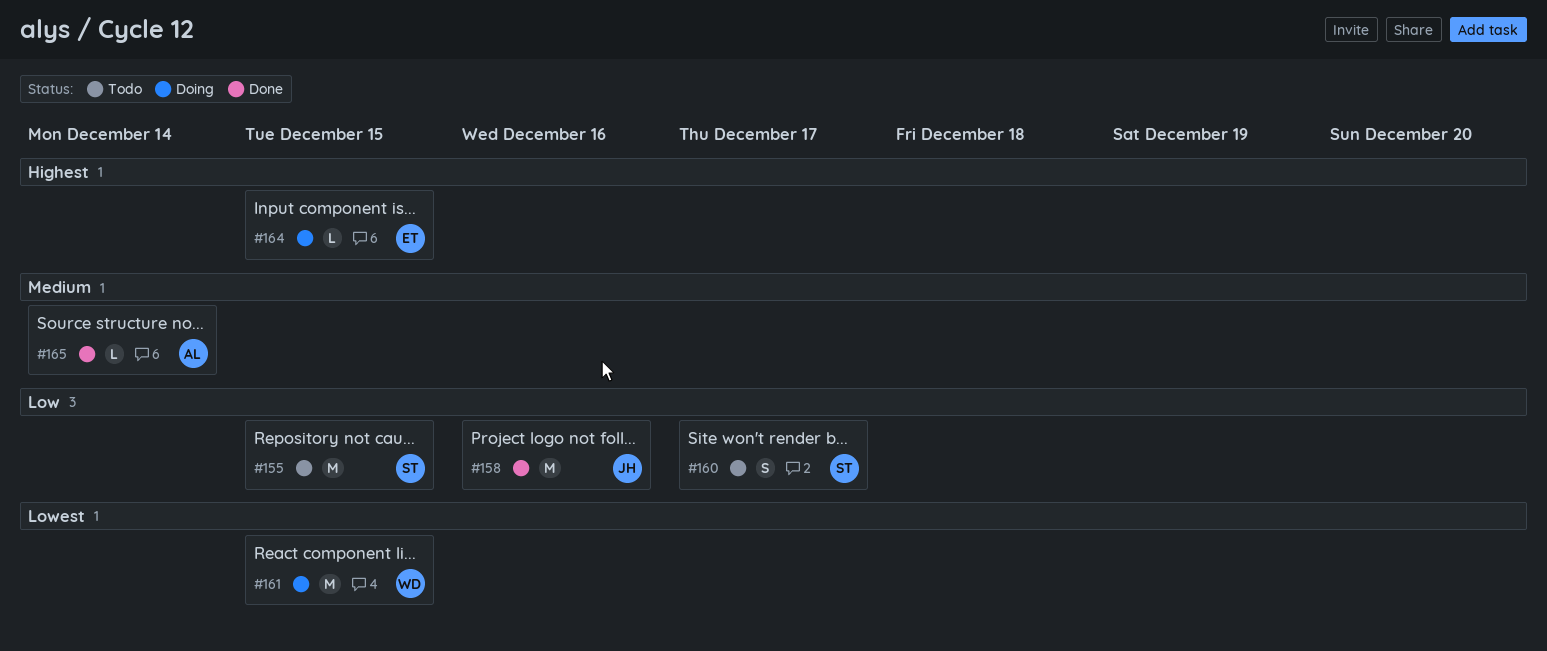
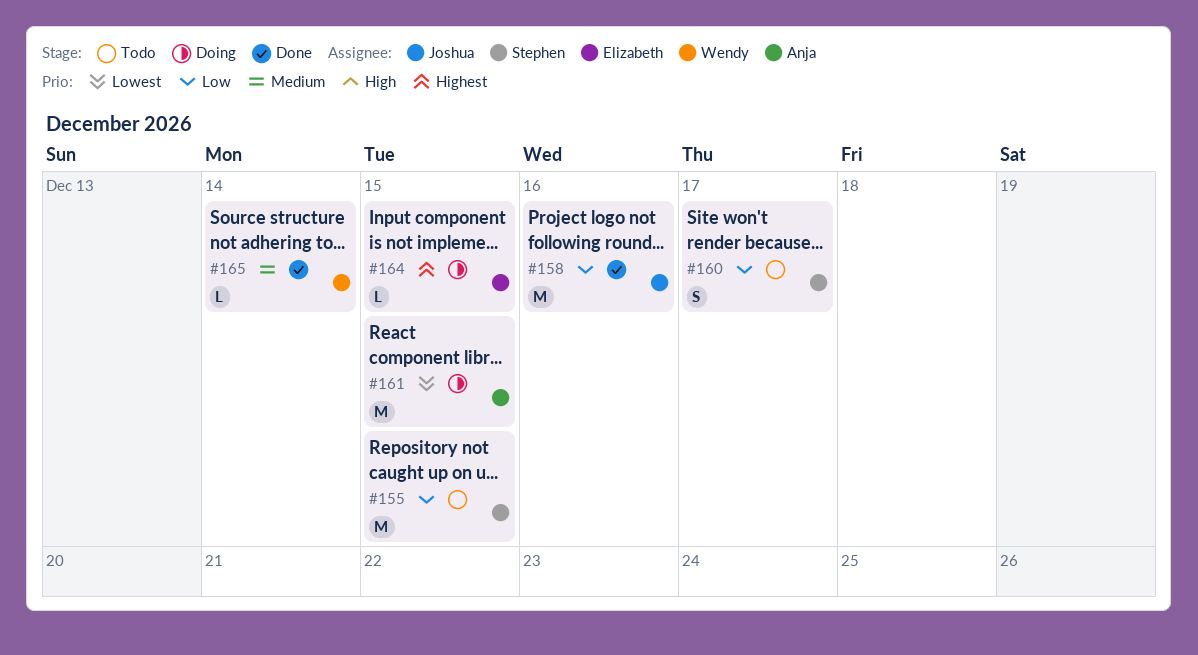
#161, owner: Wendy -> Anja
#165, owner: Anja -> Wendy

